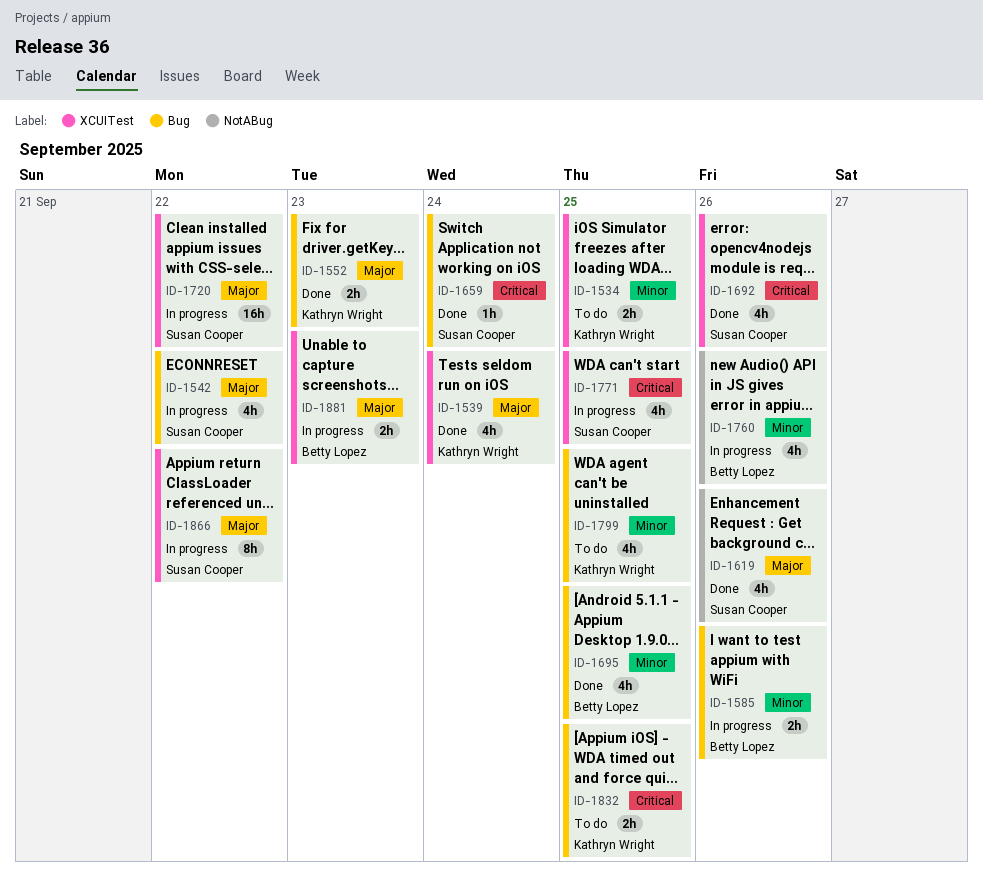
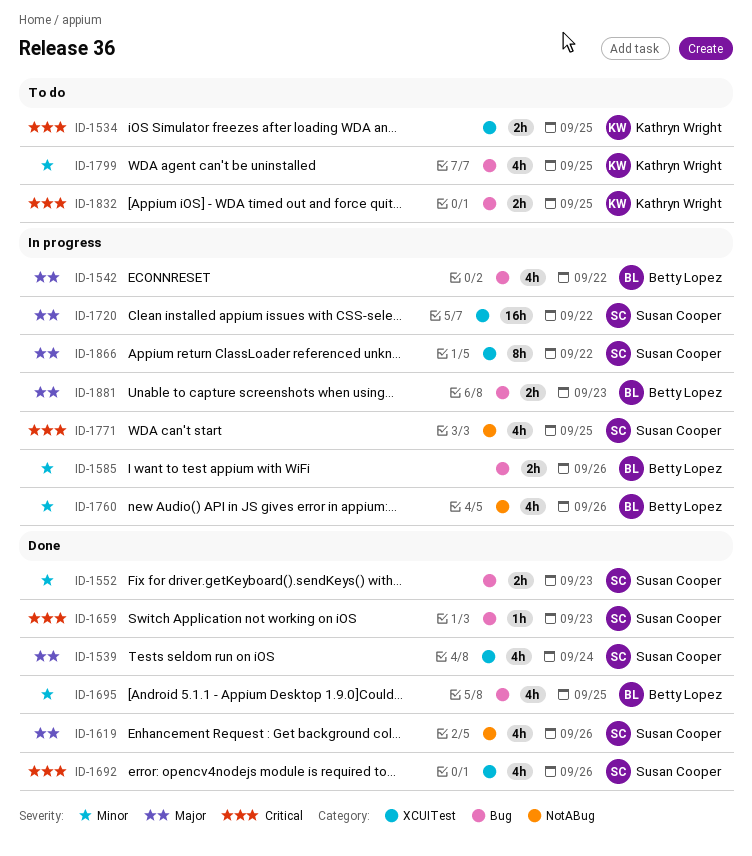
ID-1534, priority: Minor -> Critical
ID-1539, owner: Kathryn Wright -> Susan Cooper
ID-1542, owner: Susan Cooper -> Betty Lopez
ID-1552, owner: Kathryn Wright -> Susan Cooper
ID-1552, priority: Major -> Minor
ID-1659, due: Sep 24 -> Sep 23
ID-1771, label: XCUITest -> NotABug
ID-1881, label: XCUITest -> Bug

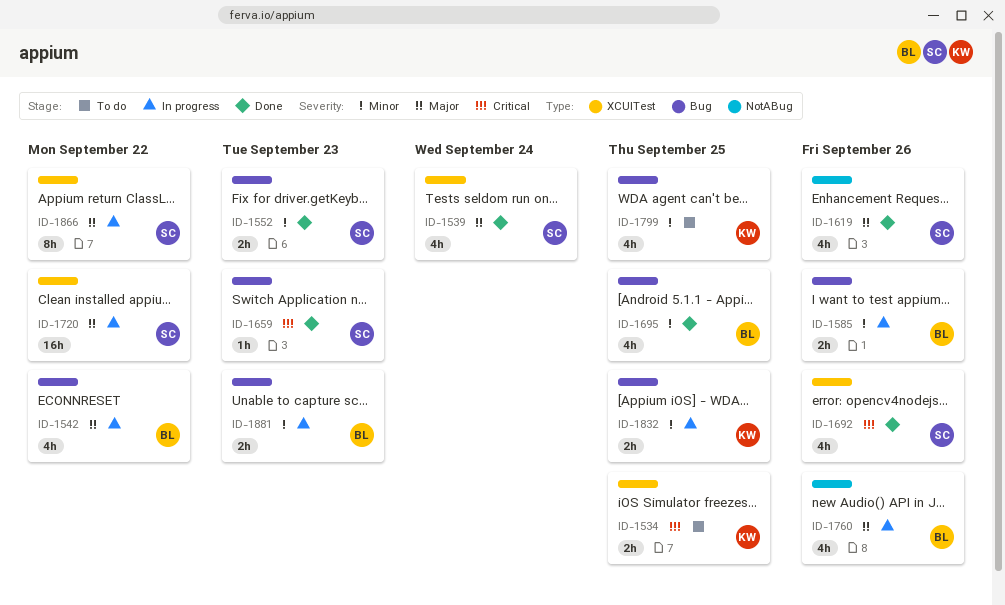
ID-1760, priority: Minor -> Major
ID-1771: present -> none
ID-1832, status: To do -> In progress
ID-1832, priority: Critical -> Minor
ID-1881, priority: Major -> Minor

